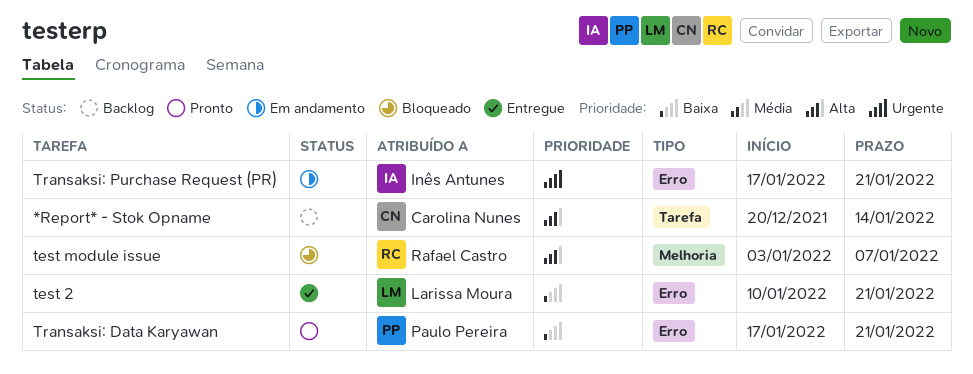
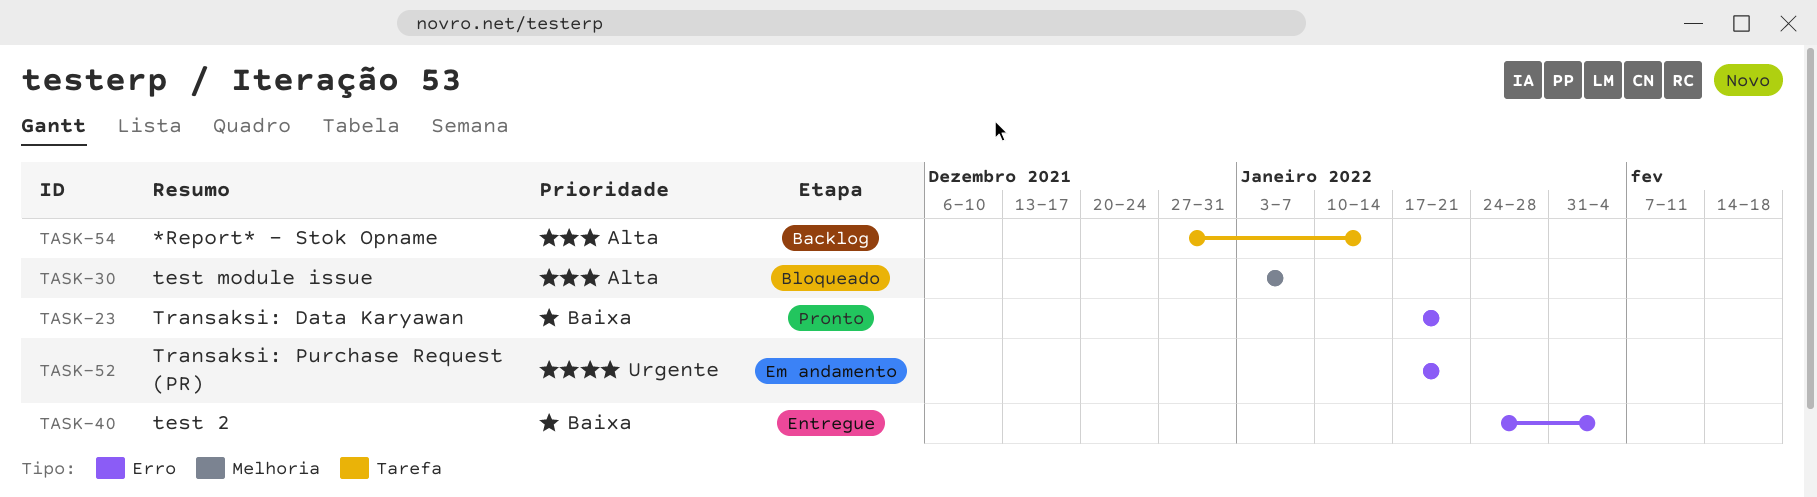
*Report* - Stok Opname, start: Dec 20 -> Dec 27
test 2, start: Jan 10 -> Jan 24
test 2, due: Jan 21 -> Feb 4

